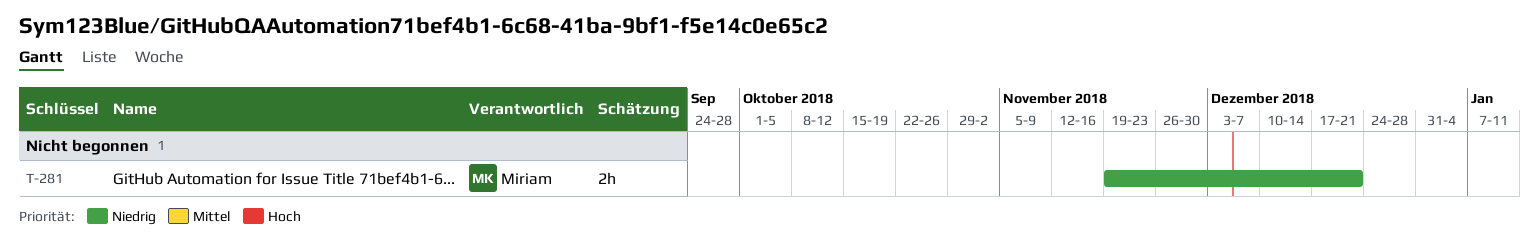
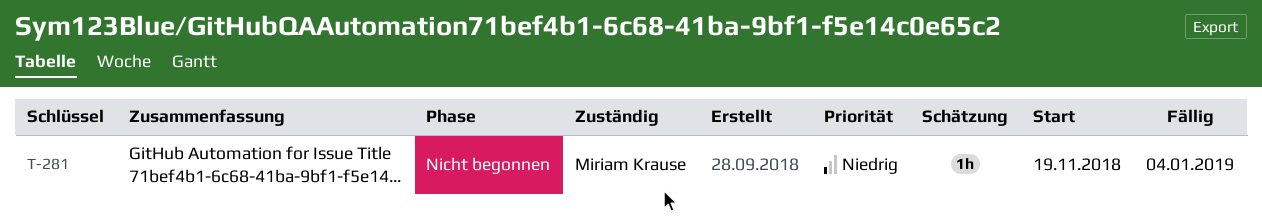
T-281, estimate: 2h -> 1h
T-281, due: Dec 21 -> Jan 4

